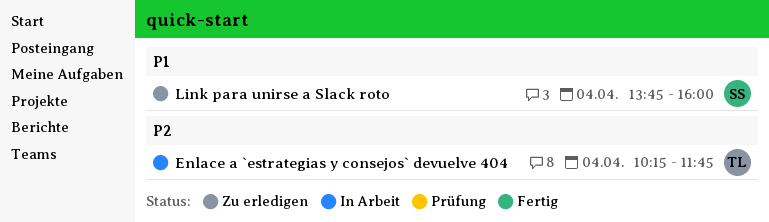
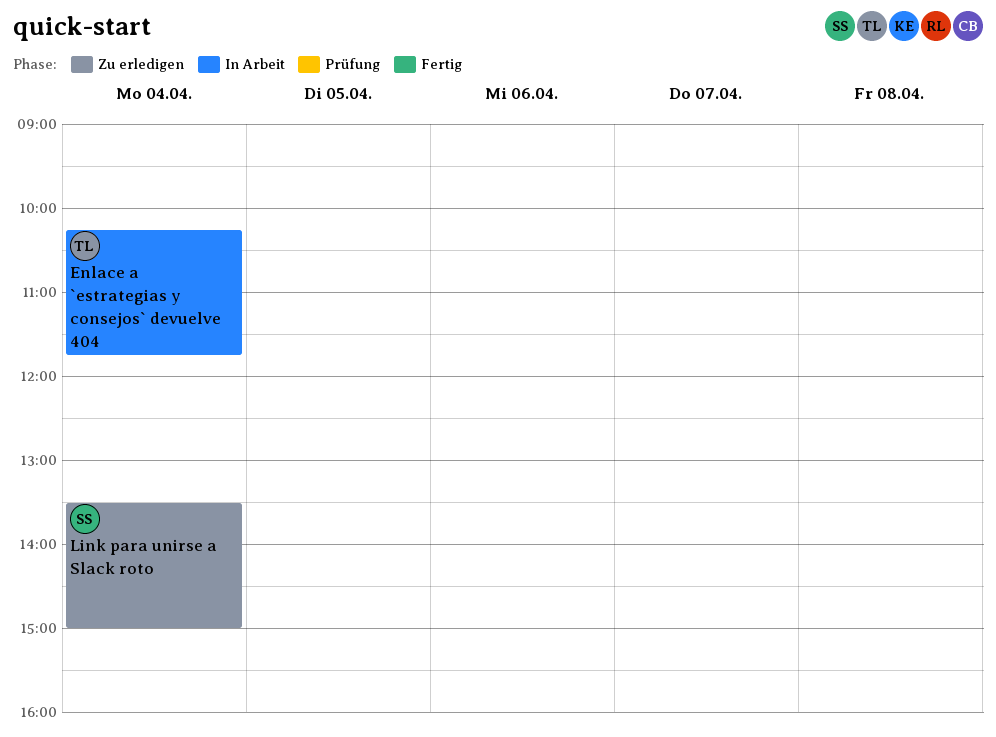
Link para unirse a Slack roto, begins: 13:45 -> 13:30
Link para unirse a Slack roto, ends: 16:00 -> 15:00

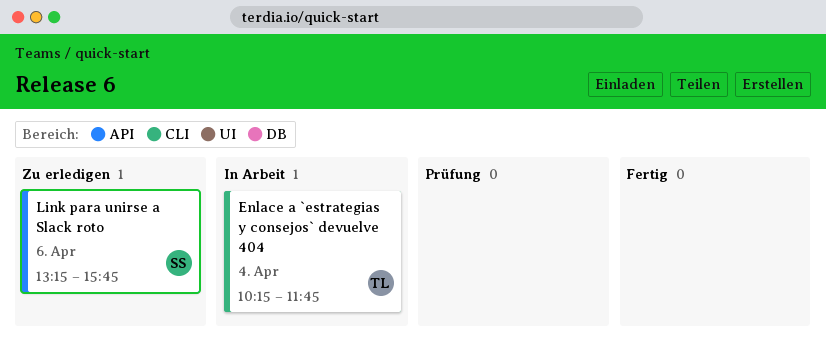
Link para unirse a Slack roto, day: Apr 4 -> Apr 6
Link para unirse a Slack roto, begins: 13:30 -> 13:15
Link para unirse a Slack roto, ends: 15:00 -> 15:45

